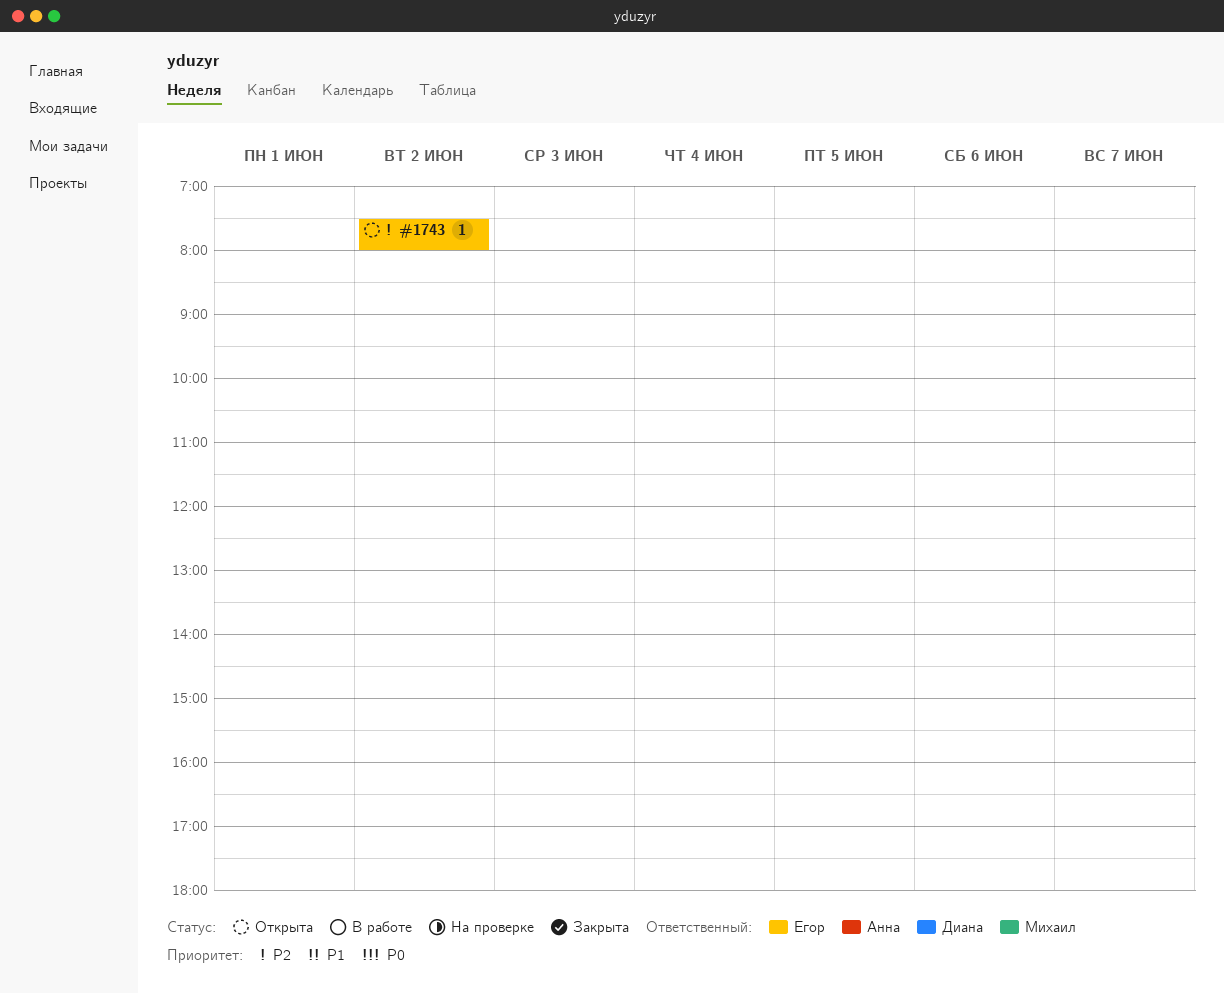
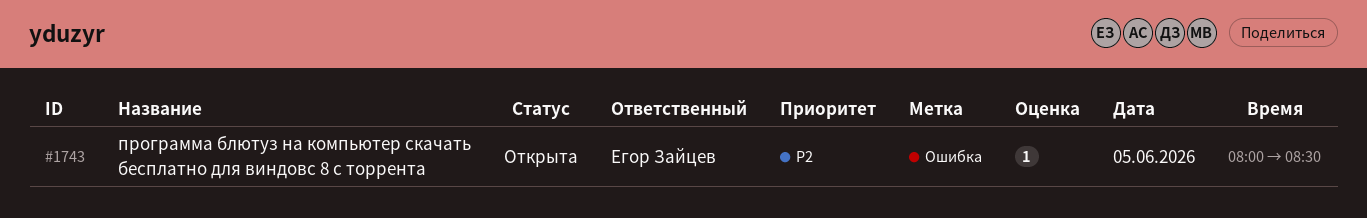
#1743, day: Jun 2 -> Jun 5
#1743, begins: 07:30 -> 08:00
#1743, ends: 08:00 -> 08:30

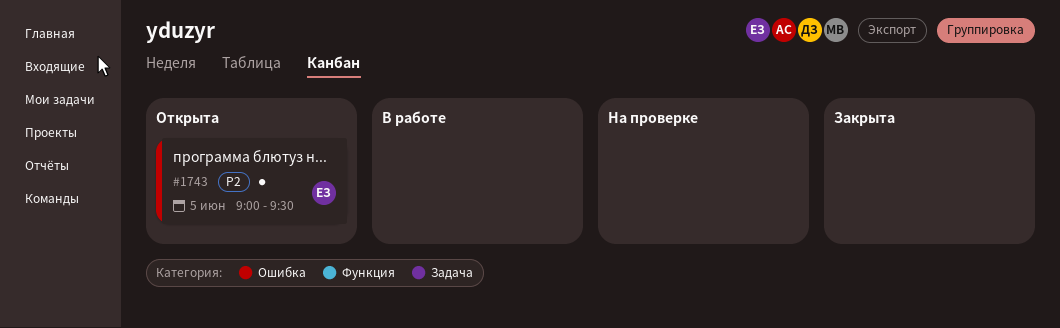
#1743, begins: 08:00 -> 09:00
#1743, ends: 08:30 -> 09:30

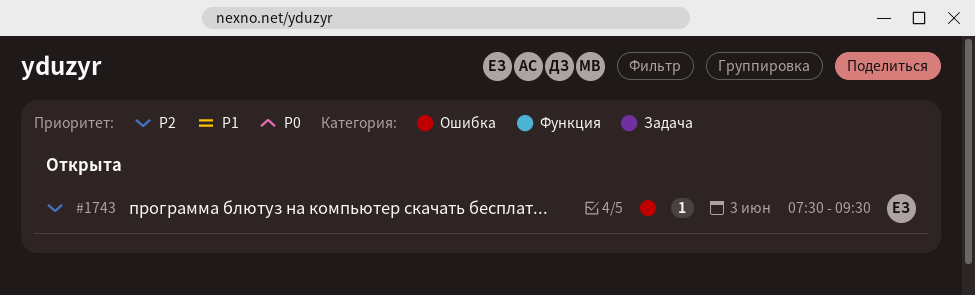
#1743, day: Jun 5 -> Jun 3
#1743, begins: 09:00 -> 07:30

